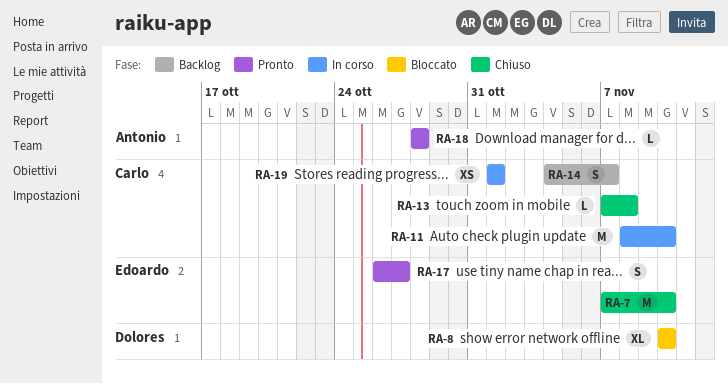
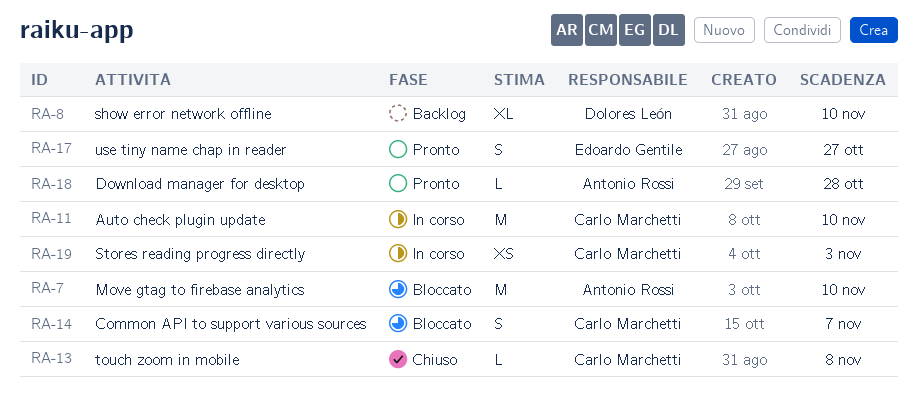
RA-7, status: Chiuso -> Bloccato
RA-7, owner: Edoardo Gentile -> Antonio Rossi
RA-8, status: Bloccato -> Backlog
RA-14, status: Backlog -> Bloccato
RA-19, due: Nov 1 -> Nov 3

